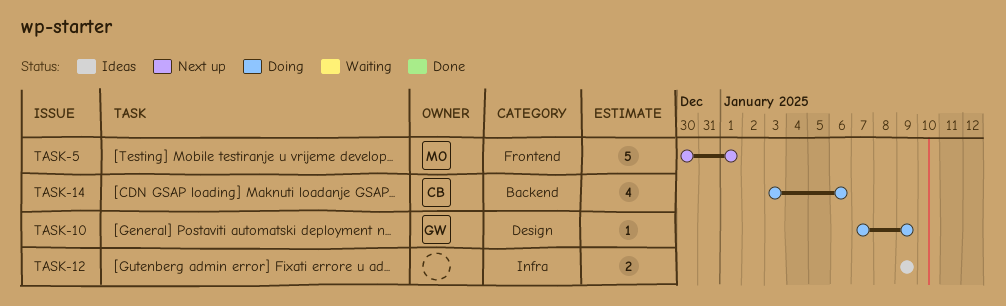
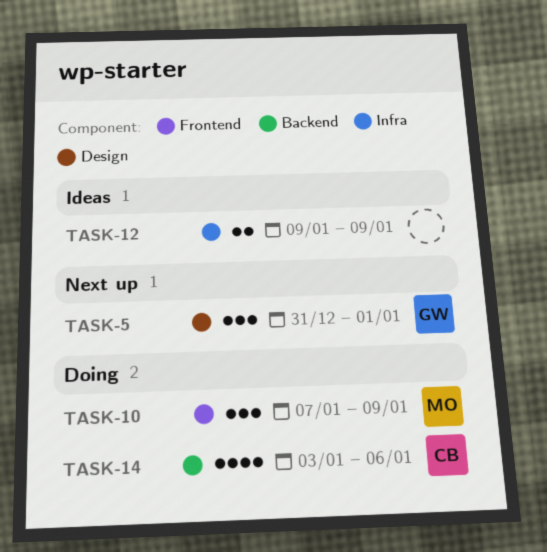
TASK-5, owner: MO -> GW
TASK-5, label: Frontend -> Design
TASK-5, estimate: 5 -> 3
TASK-5, start: Dec 30 -> Dec 31
TASK-10, owner: GW -> MO
TASK-10, label: Design -> Frontend
TASK-10, estimate: 1 -> 3

